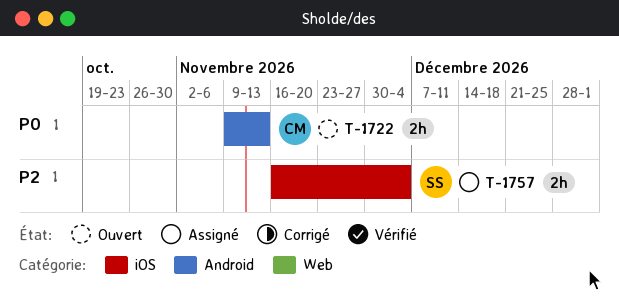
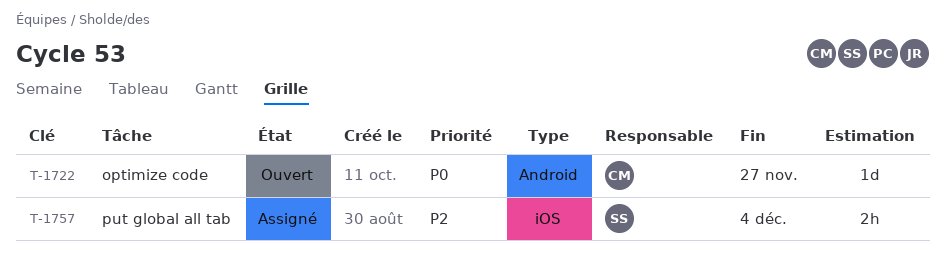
T-1722, estimate: 2h -> 1d
T-1722, due: Nov 13 -> Nov 27

